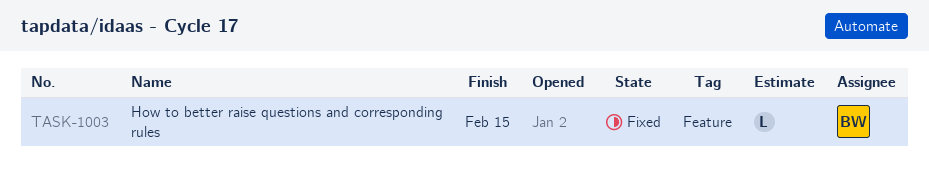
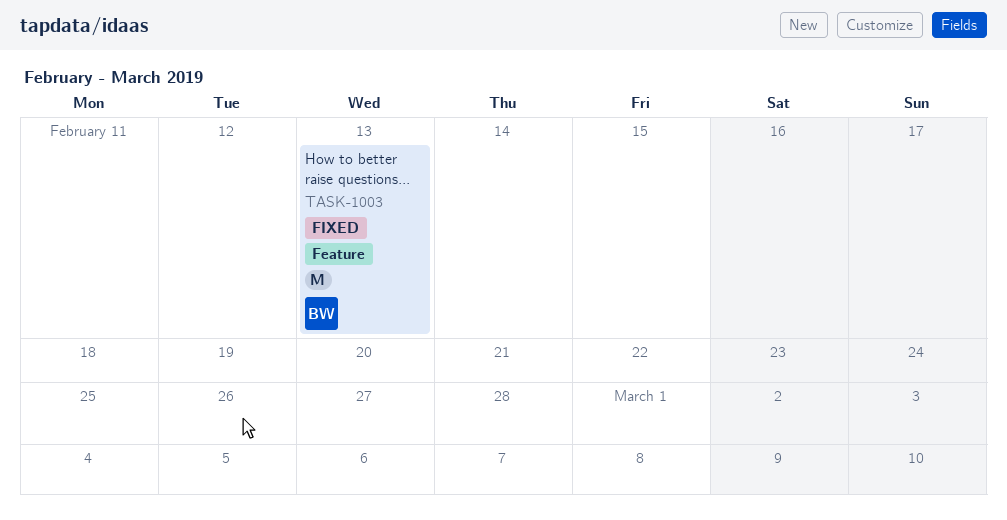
TASK-1003, estimate: L -> M
TASK-1003, due: Feb 15 -> Feb 13

